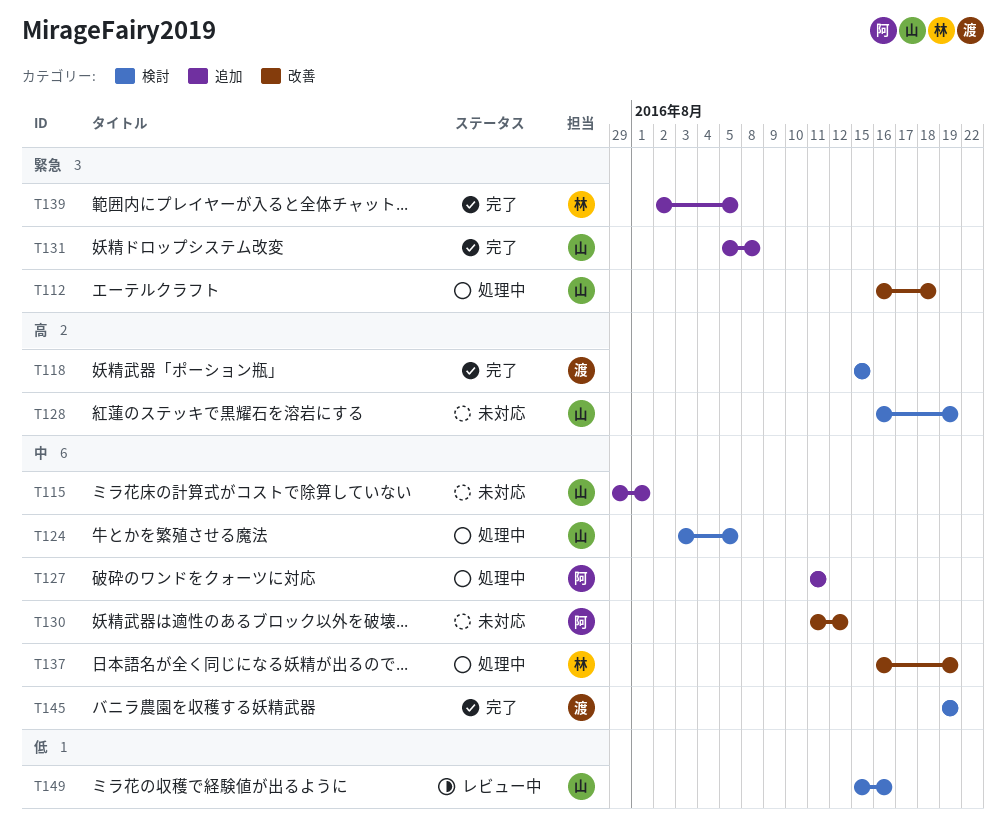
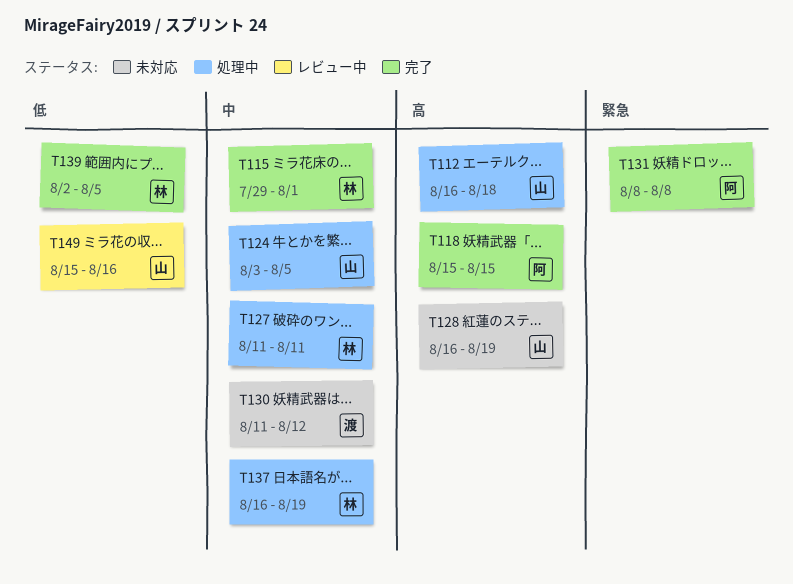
T112, priority: 緊急 -> 高
T115, status: 未対応 -> 完了
T115, owner: 山 -> 林
T118, owner: 渡 -> 阿
T127, owner: 阿 -> 林
T130, owner: 阿 -> 渡
T131, owner: 山 -> 阿
T131, start: Aug 5 -> Aug 8
T139, priority: 緊急 -> 低
T145: present -> none

